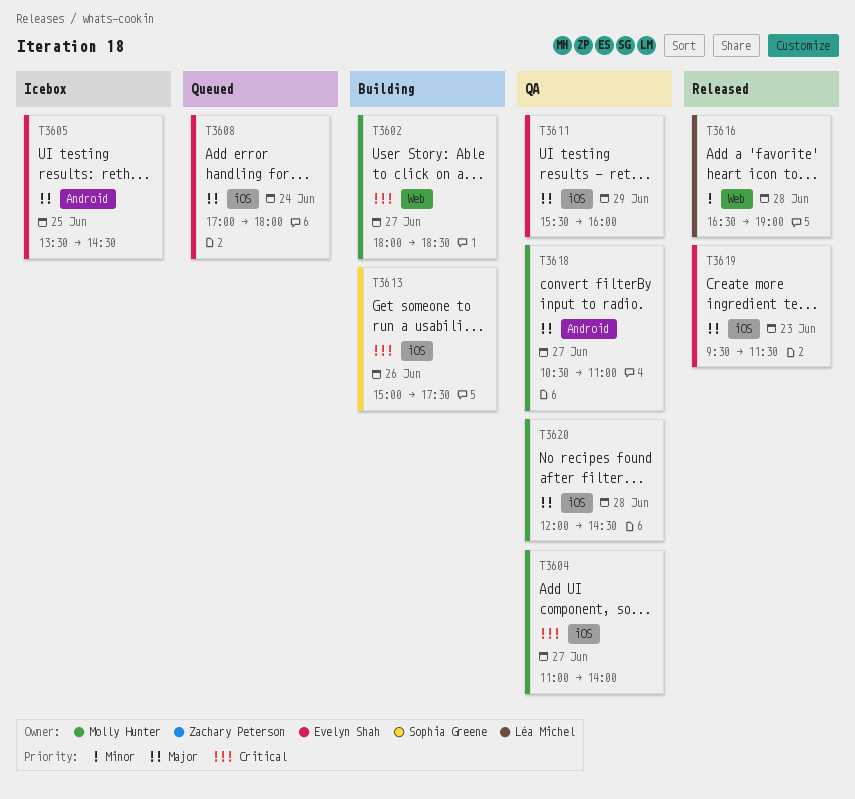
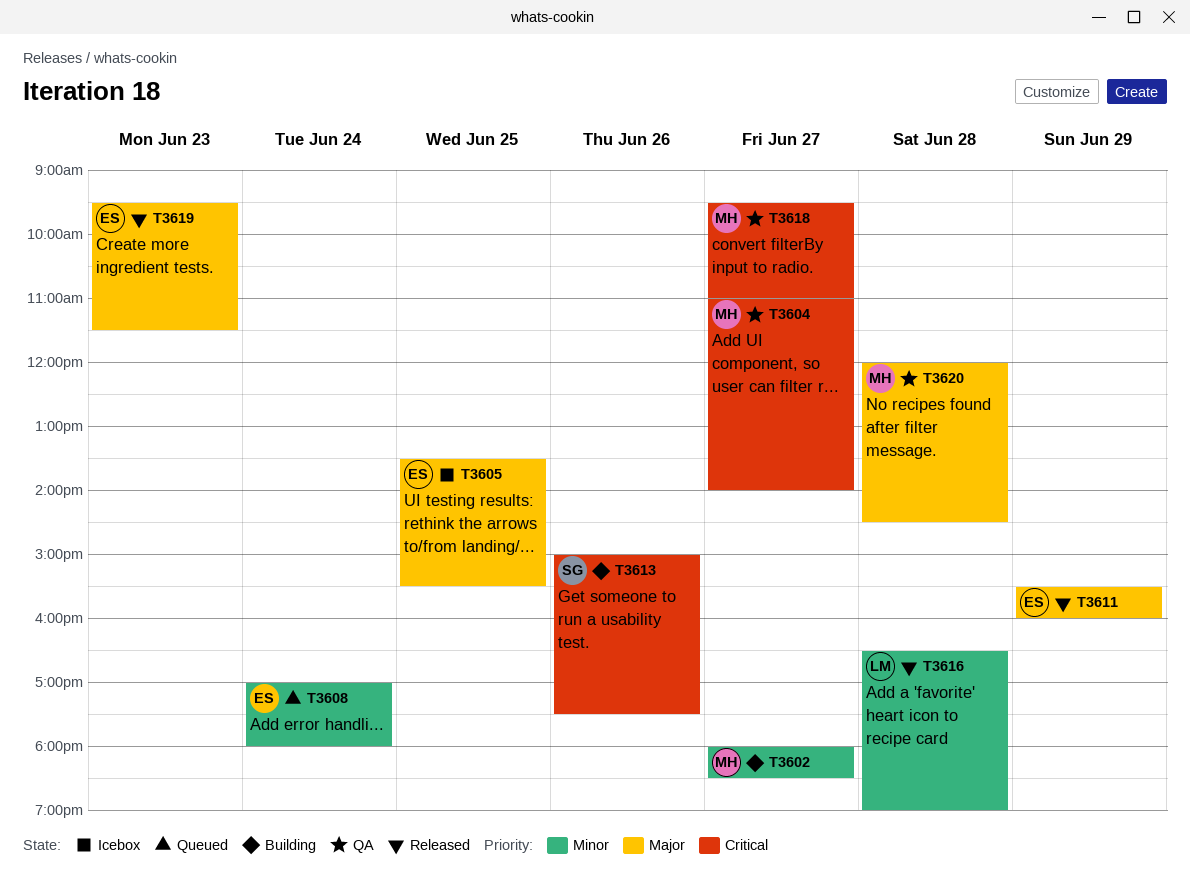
T3602, priority: Critical -> Minor
T3605, ends: 14:30 -> 15:30
T3608, priority: Major -> Minor
T3611, status: QA -> Released
T3618, priority: Major -> Critical
T3618, begins: 10:30 -> 09:30

